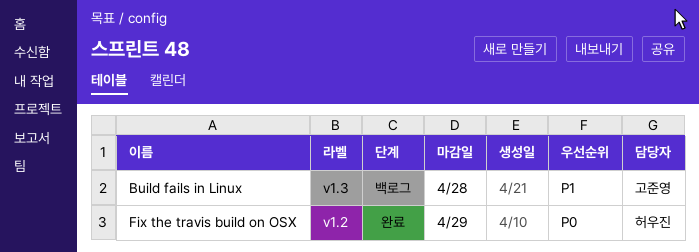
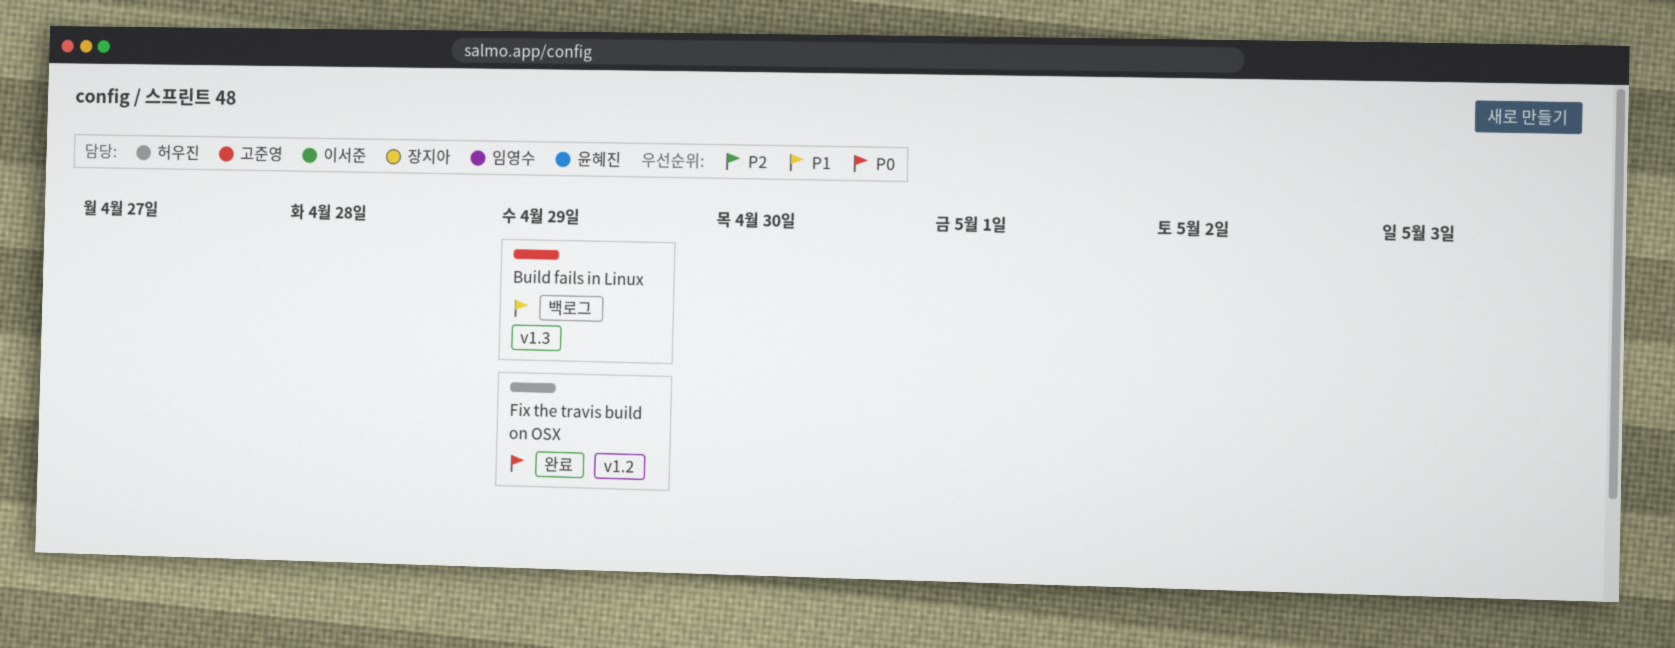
Build fails in Linux, due: Apr 28 -> Apr 29

